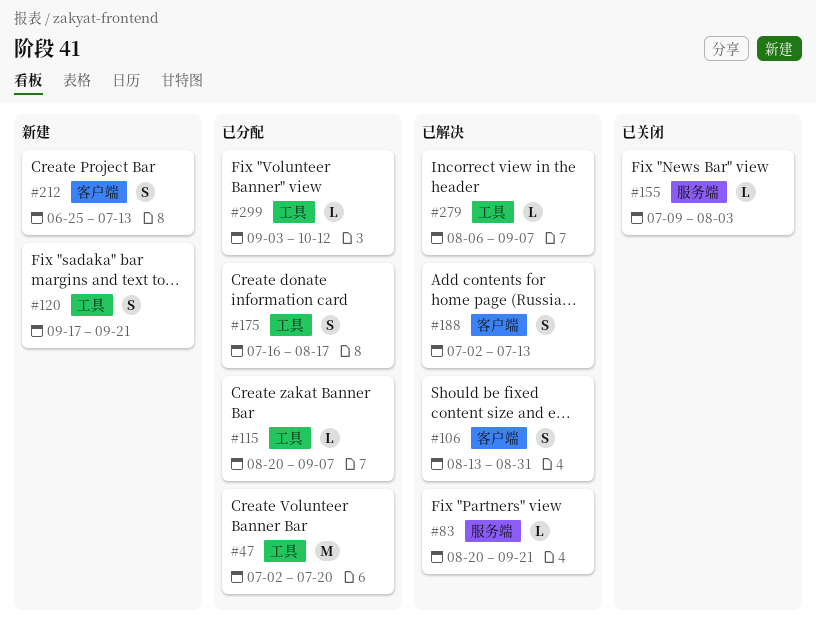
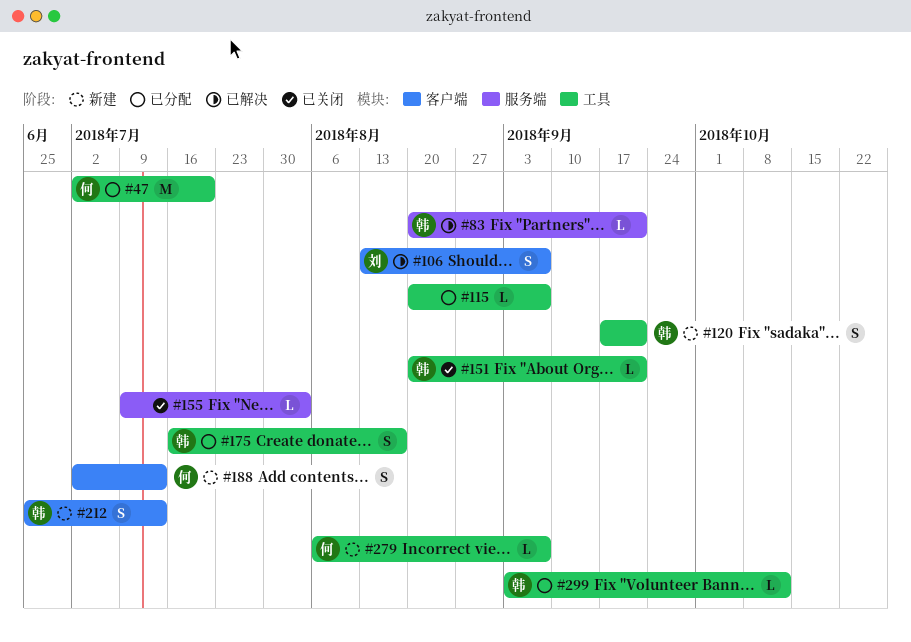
#106, due: Aug 31 -> Sep 7
#151: none -> present
#188, status: 已解决 -> 新建
#279, status: 已解决 -> 新建

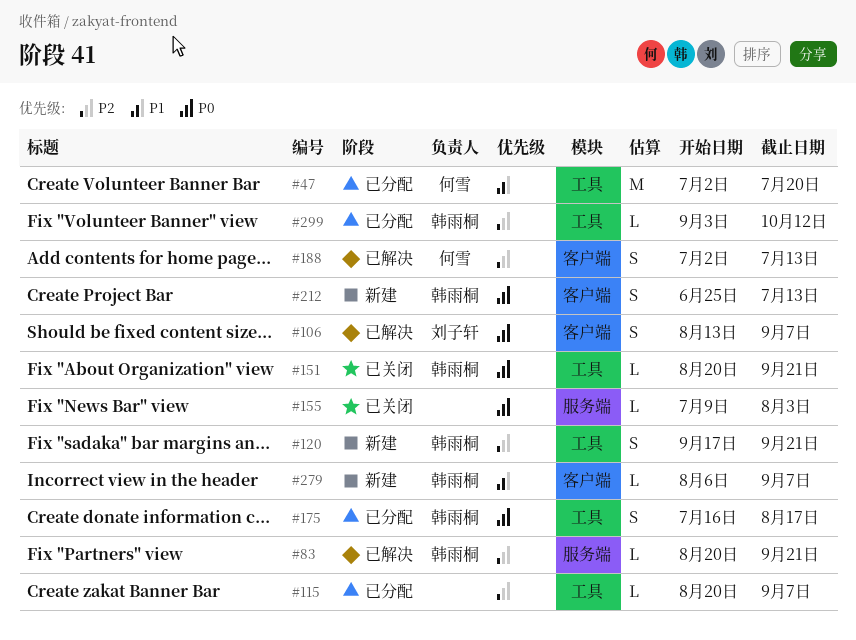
#188, status: 新建 -> 已解决
#279, owner: 何雪 -> 韩雨桐
#279, label: 工具 -> 客户端

